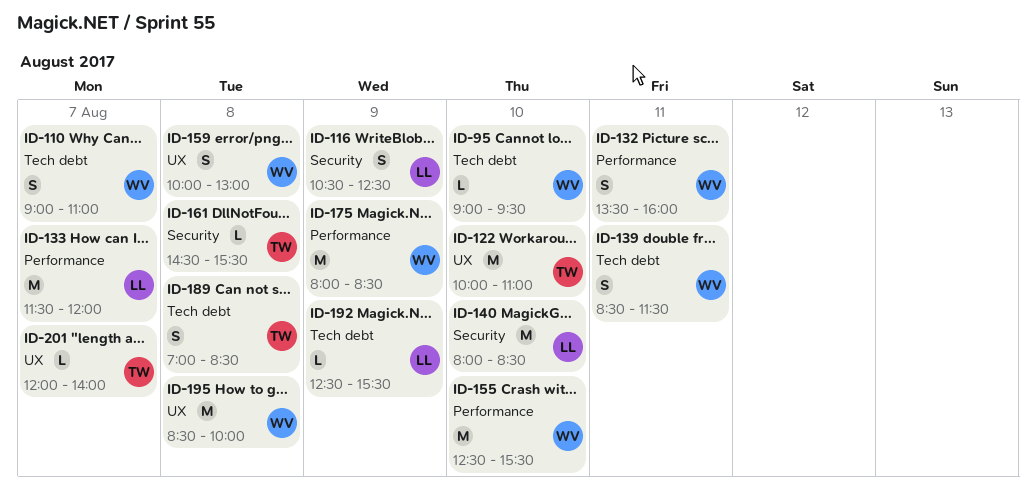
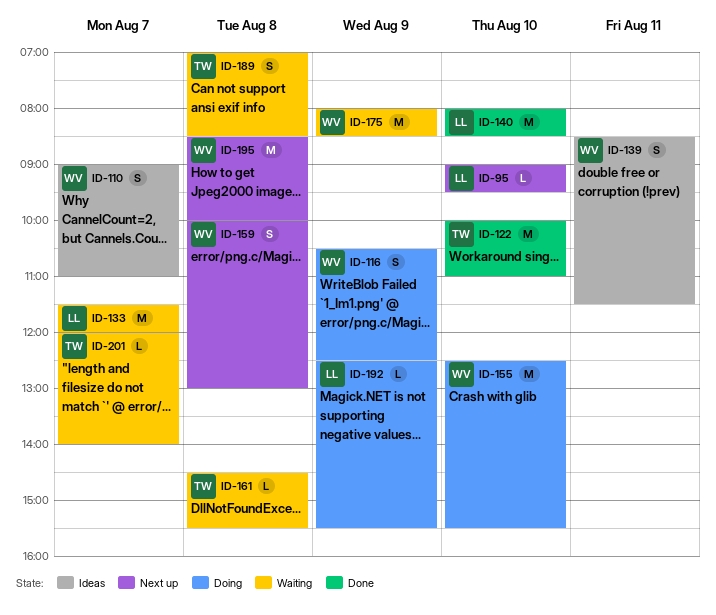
ID-95, owner: WV -> LL
ID-116, owner: LL -> WV
ID-132: present -> none

